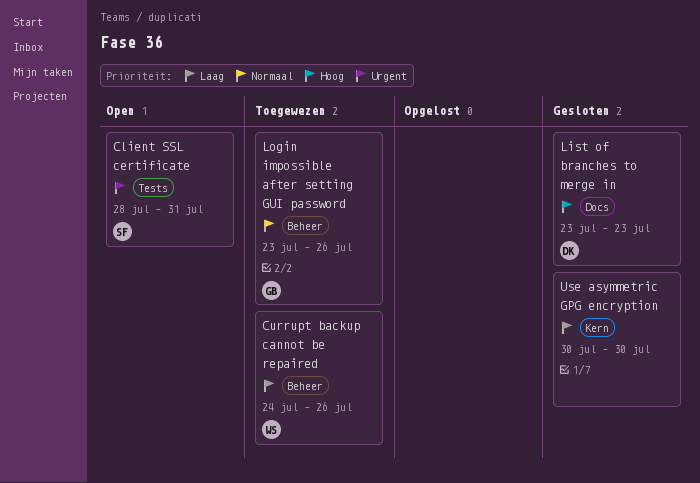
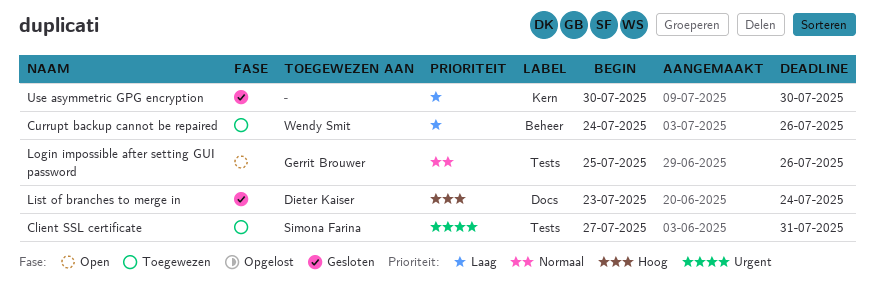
Client SSL certificate, status: Open -> Toegewezen
Client SSL certificate, start: Jul 28 -> Jul 27
List of branches to merge in, due: Jul 23 -> Jul 24
Login impossible after setting GUI password, status: Toegewezen -> Open
Login impossible after setting GUI password, label: Beheer -> Tests
Login impossible after setting GUI password, start: Jul 23 -> Jul 25

